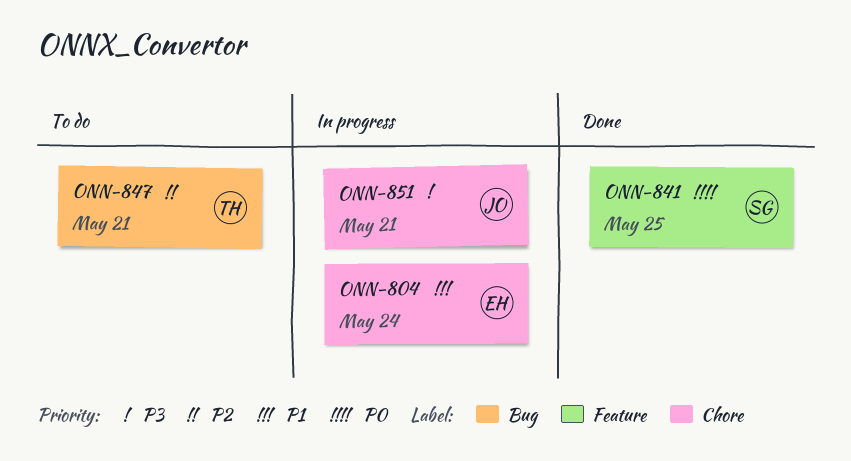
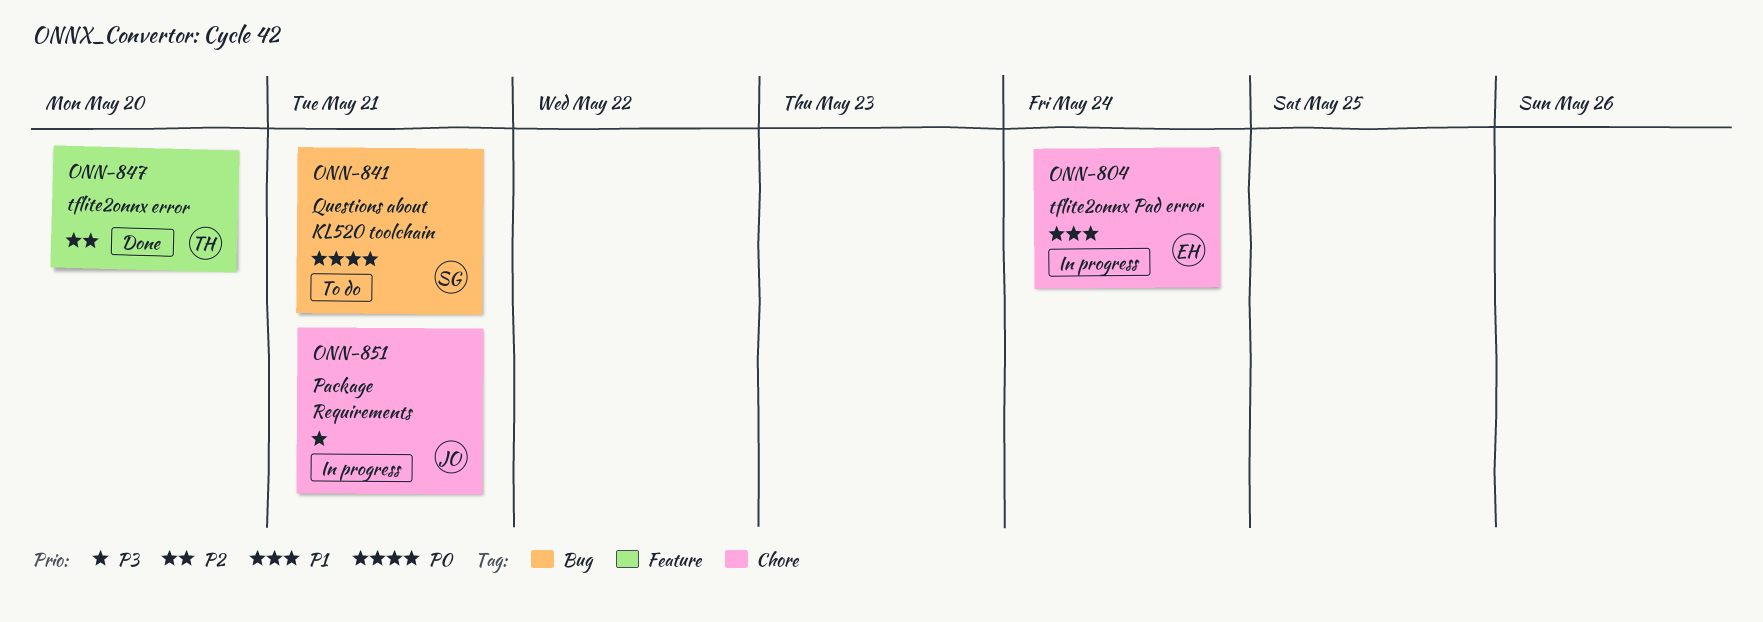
ONN-841, status: Done -> To do
ONN-841, label: Feature -> Bug
ONN-841, due: May 25 -> May 21
ONN-847, status: To do -> Done
ONN-847, label: Bug -> Feature
ONN-847, due: May 21 -> May 20

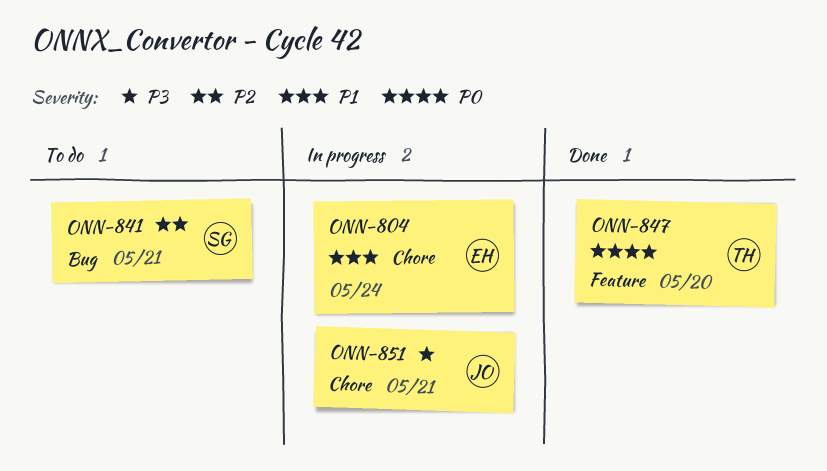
ONN-841, priority: P0 -> P2
ONN-847, priority: P2 -> P0

